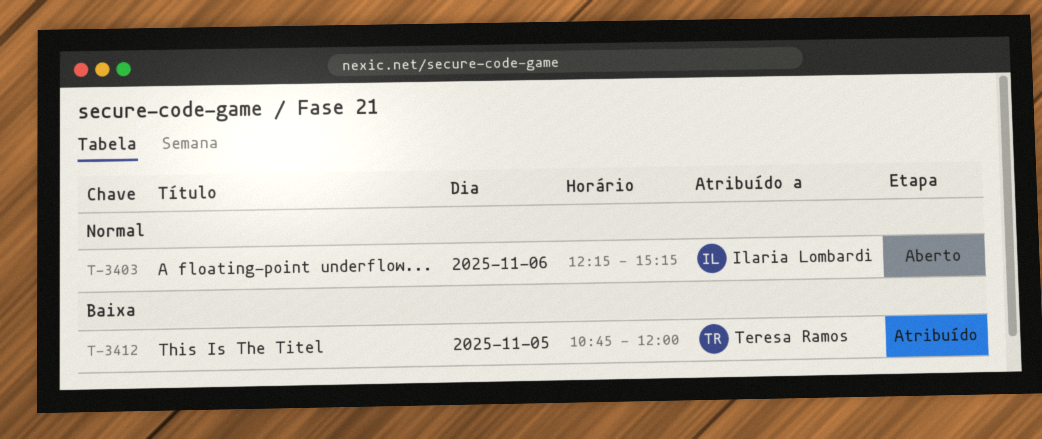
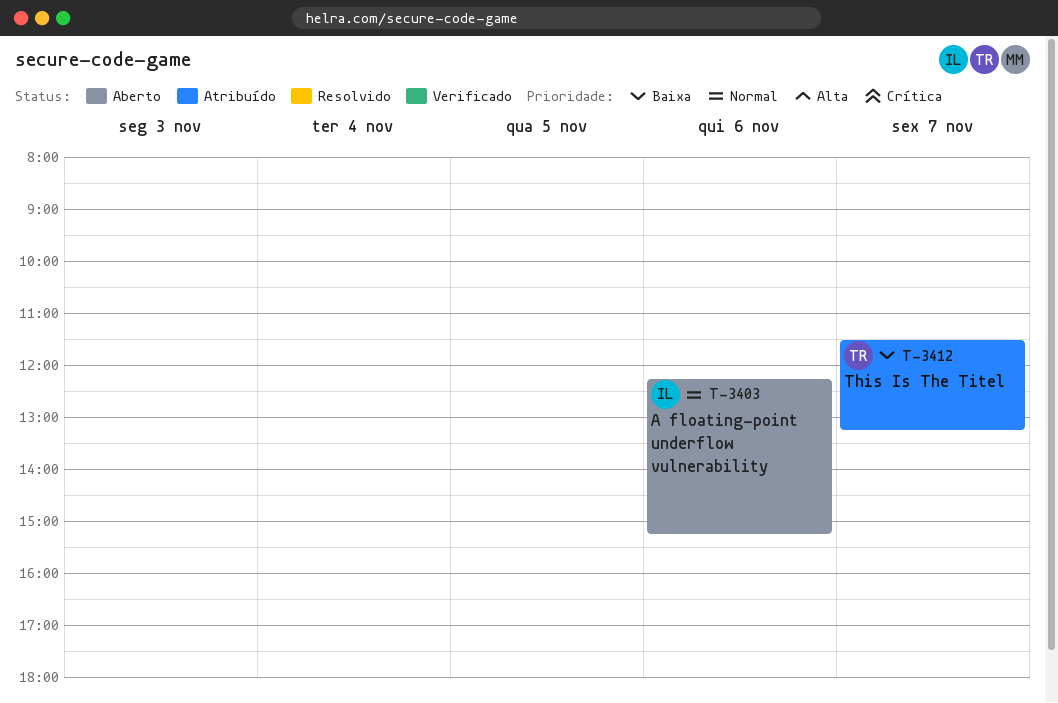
T-3412, day: Nov 5 -> Nov 7
T-3412, begins: 10:45 -> 11:30
T-3412, ends: 12:00 -> 13:15

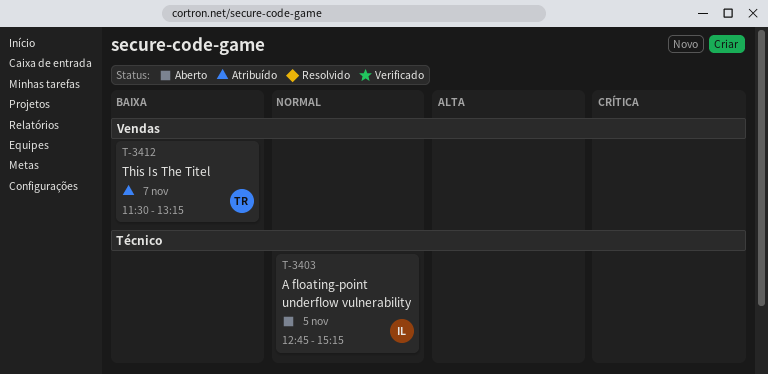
T-3403, day: Nov 6 -> Nov 5
T-3403, begins: 12:15 -> 12:45

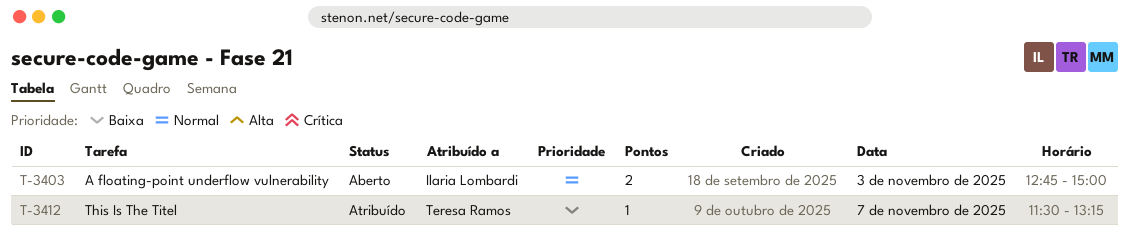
T-3403, day: Nov 5 -> Nov 3
T-3403, ends: 15:15 -> 15:00

